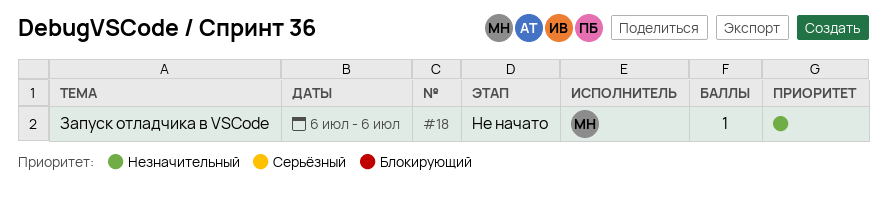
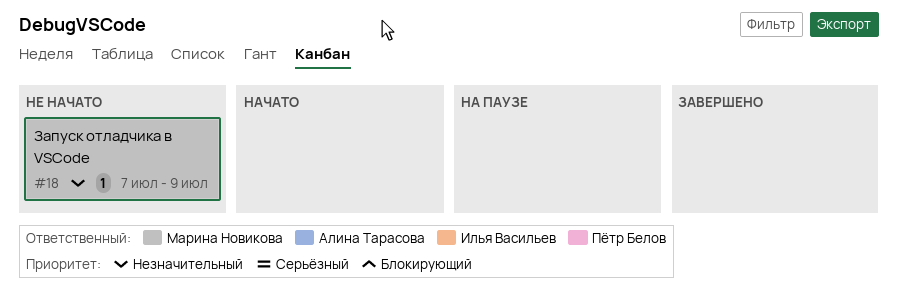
#18, start: Jul 6 -> Jul 7
#18, due: Jul 6 -> Jul 9

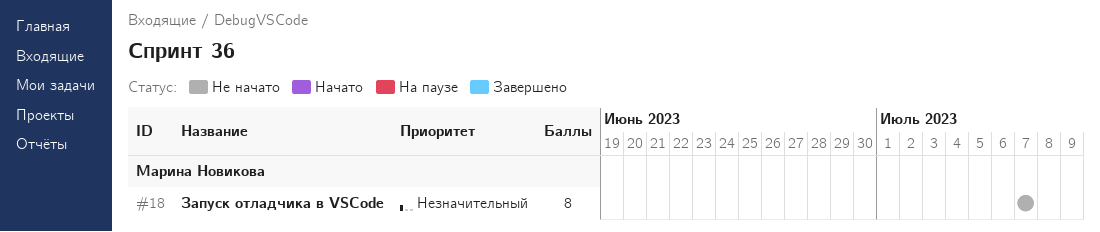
#18, estimate: 1 -> 8
#18, due: Jul 9 -> Jul 7

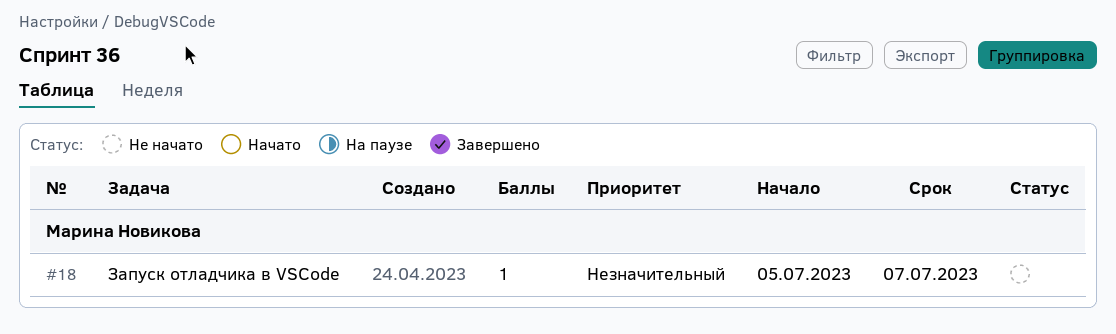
#18, estimate: 8 -> 1
#18, start: Jul 7 -> Jul 5

